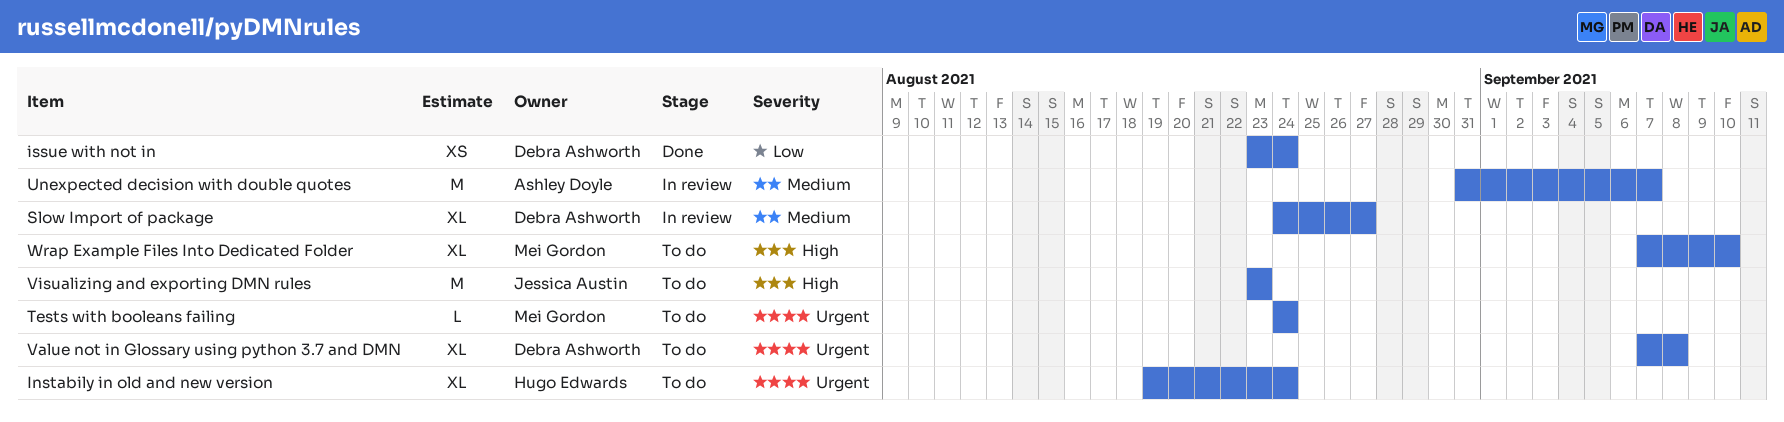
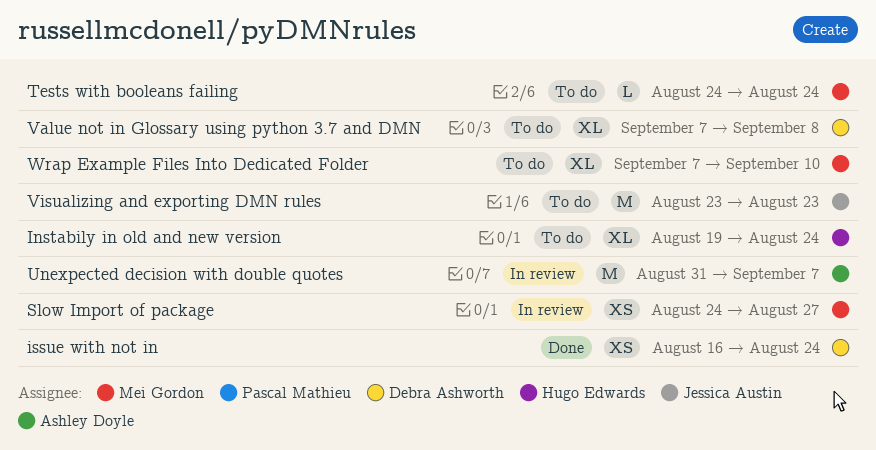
issue with not in, start: Aug 23 -> Aug 16
Slow Import of package, owner: Debra Ashworth -> Mei Gordon
Slow Import of package, estimate: XL -> XS

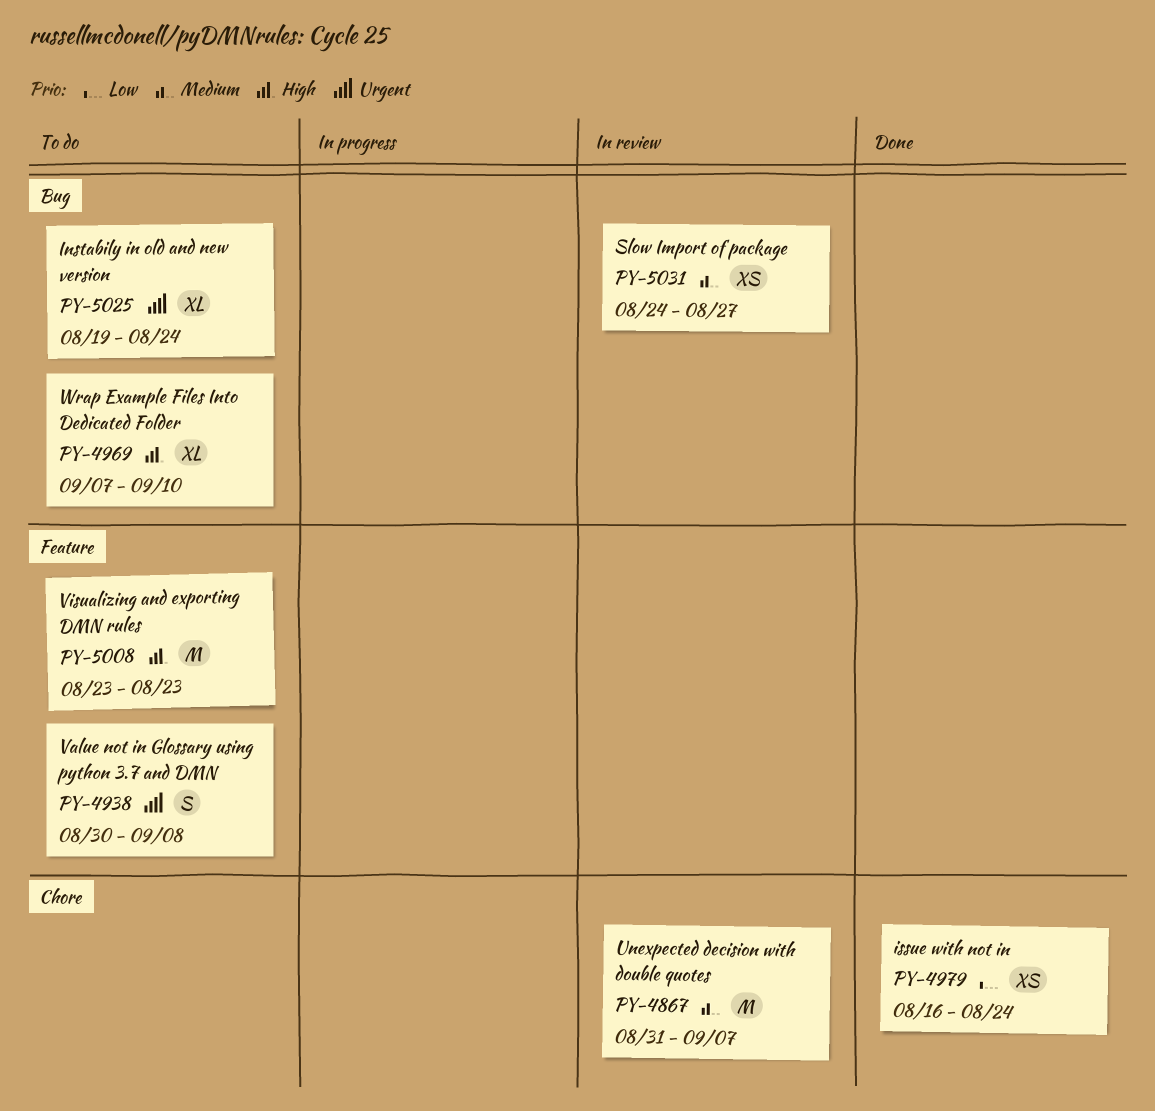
Tests with booleans failing: present -> none
Value not in Glossary using python 3.7 and DMN, estimate: XL -> S
Value not in Glossary using python 3.7 and DMN, start: Sep 7 -> Aug 30

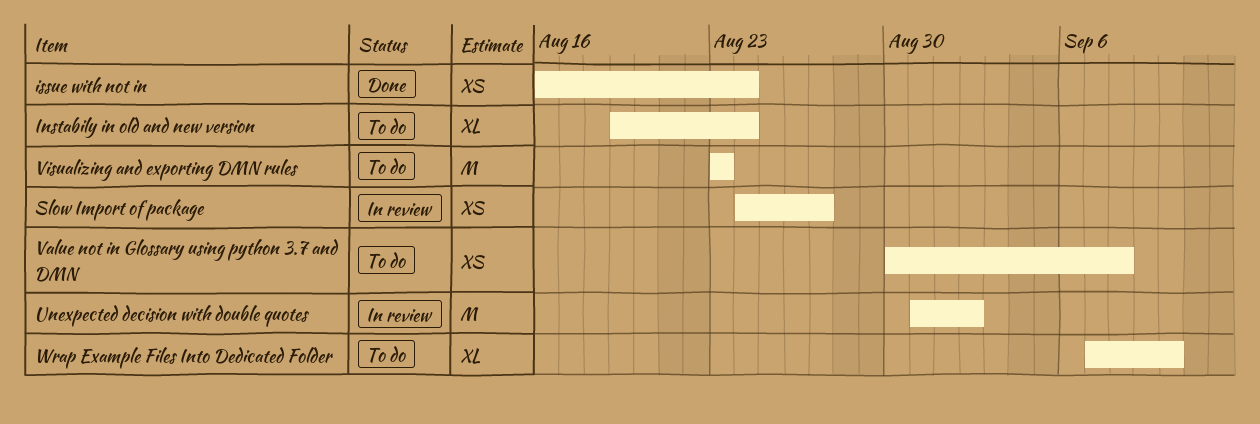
Unexpected decision with double quotes, due: Sep 7 -> Sep 2
Value not in Glossary using python 3.7 and DMN, estimate: S -> XS

